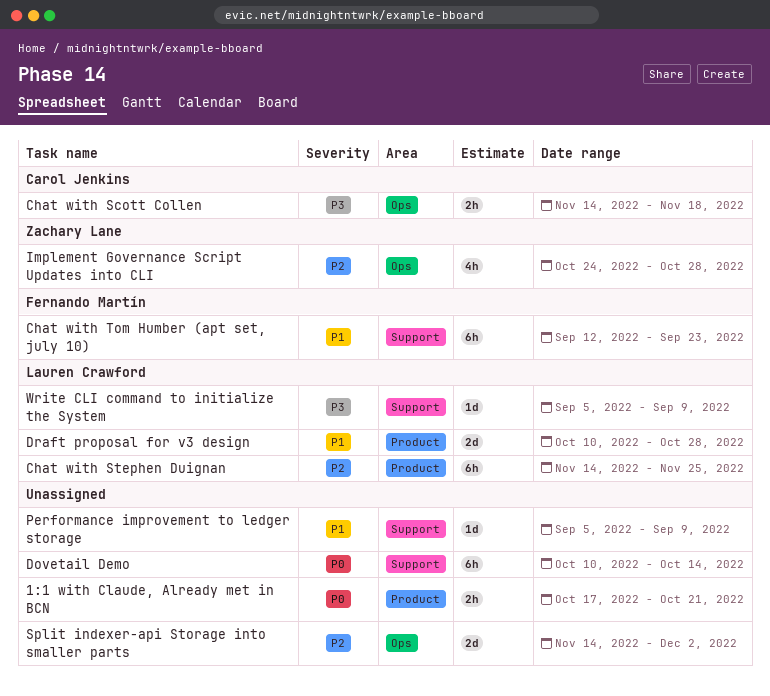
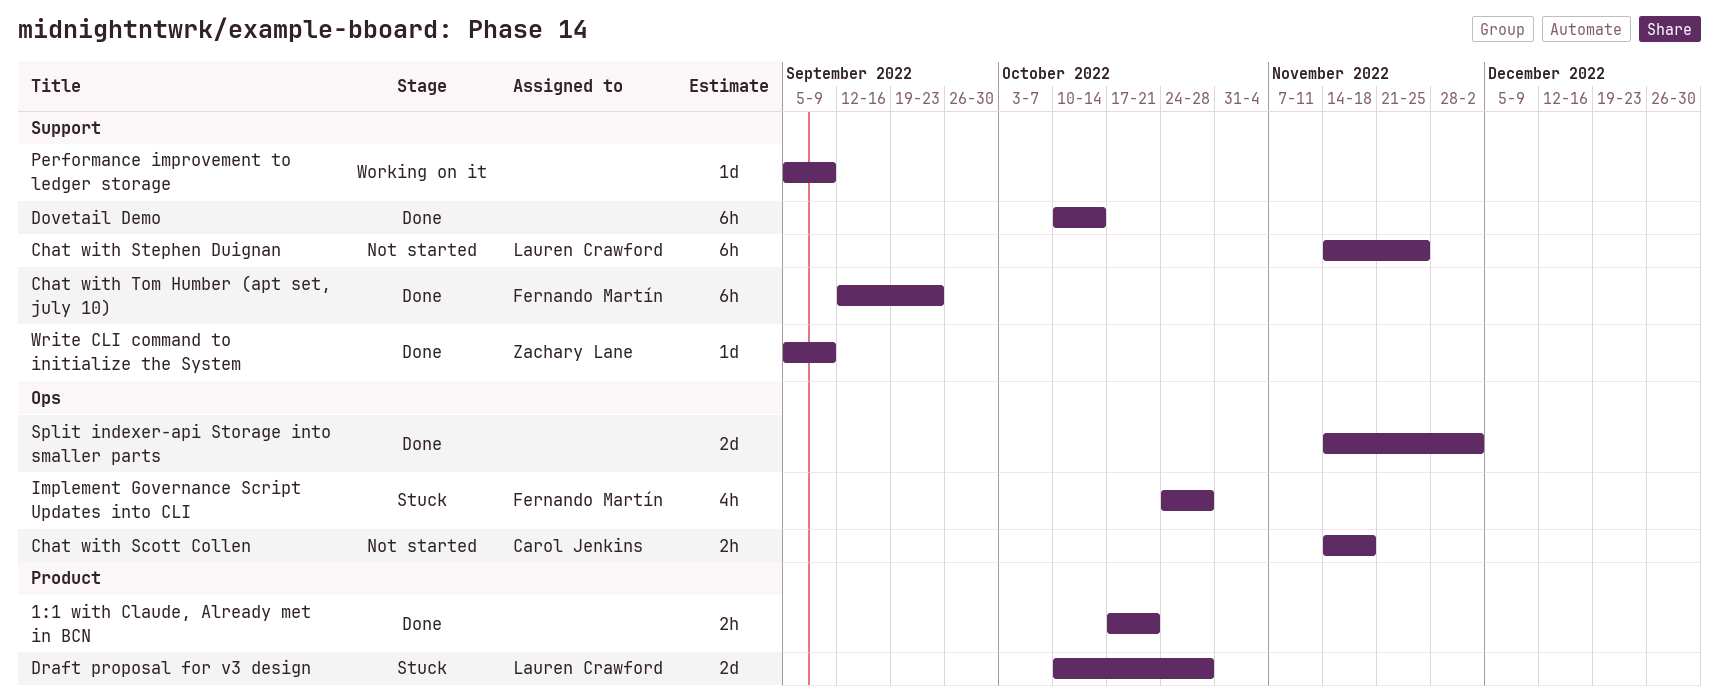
Chat with Stephen Duignan, label: Product -> Support
Implement Governance Script Updates into CLI, owner: Zachary Lane -> Fernando Martín
Write CLI command to initialize the System, owner: Lauren Crawford -> Zachary Lane

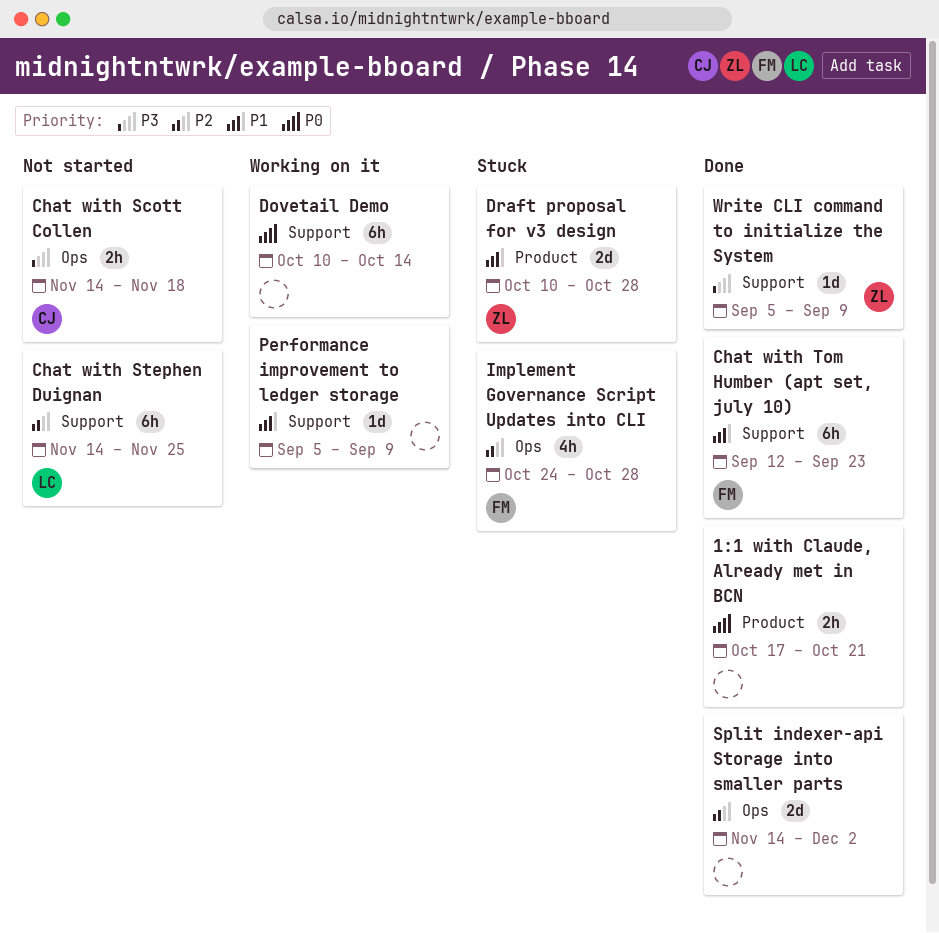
Dovetail Demo, status: Done -> Working on it
Draft proposal for v3 design, owner: Lauren Crawford -> Zachary Lane

